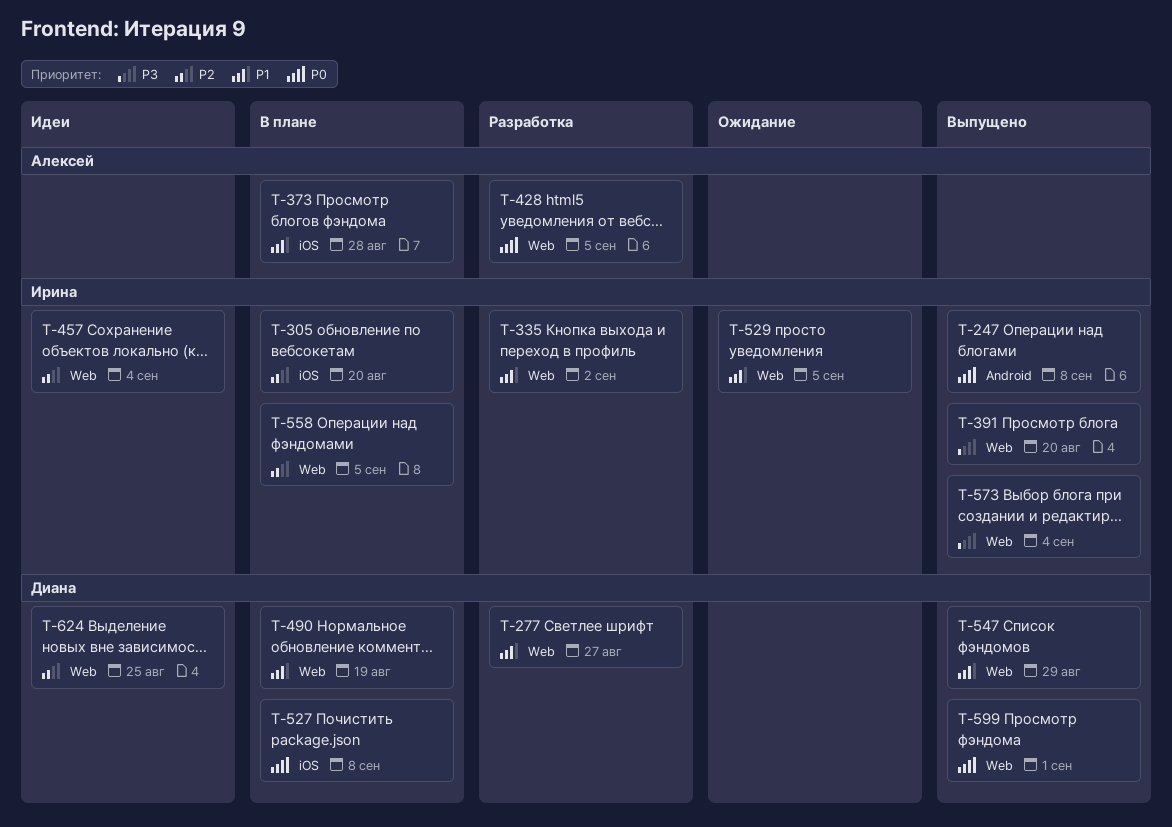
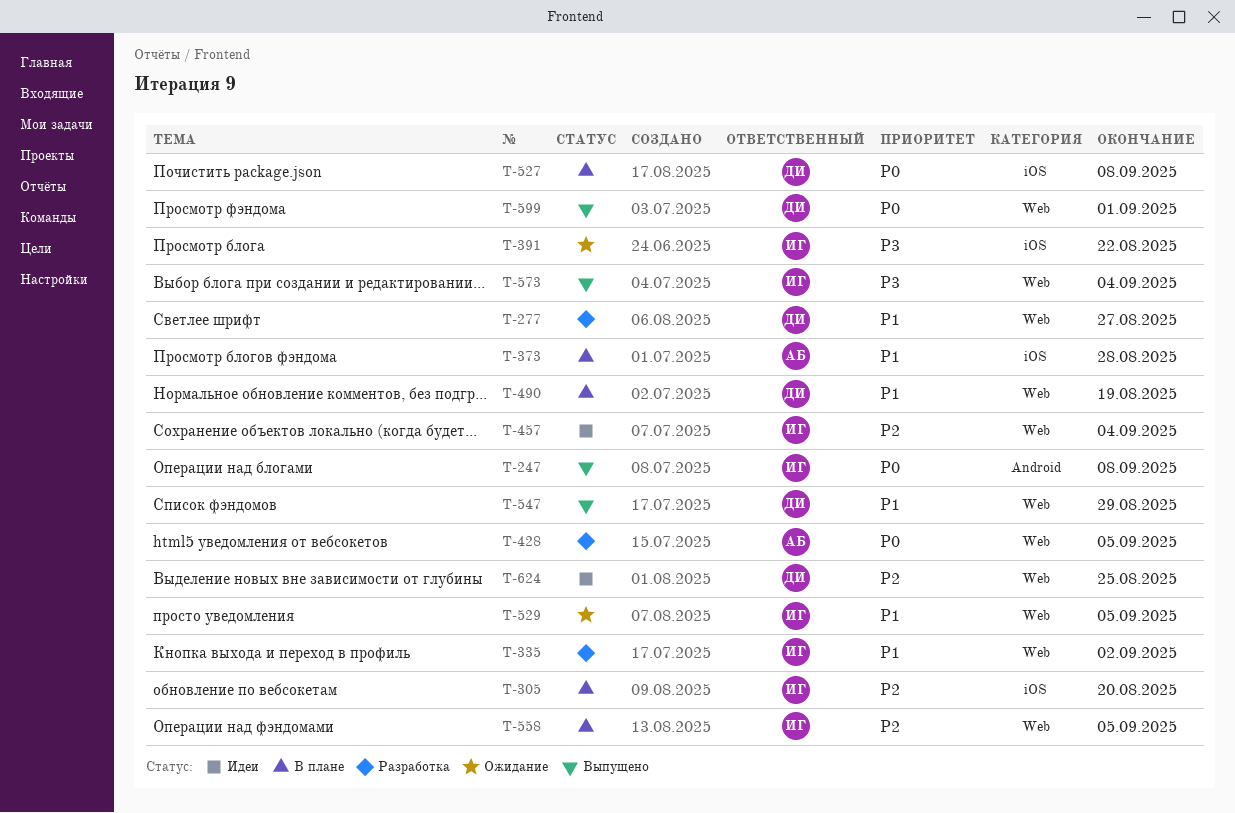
T-391, status: Выпущено -> Ожидание
T-391, label: Web -> iOS
T-391, due: Aug 20 -> Aug 22

